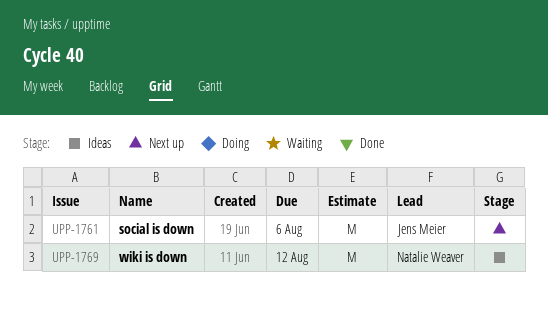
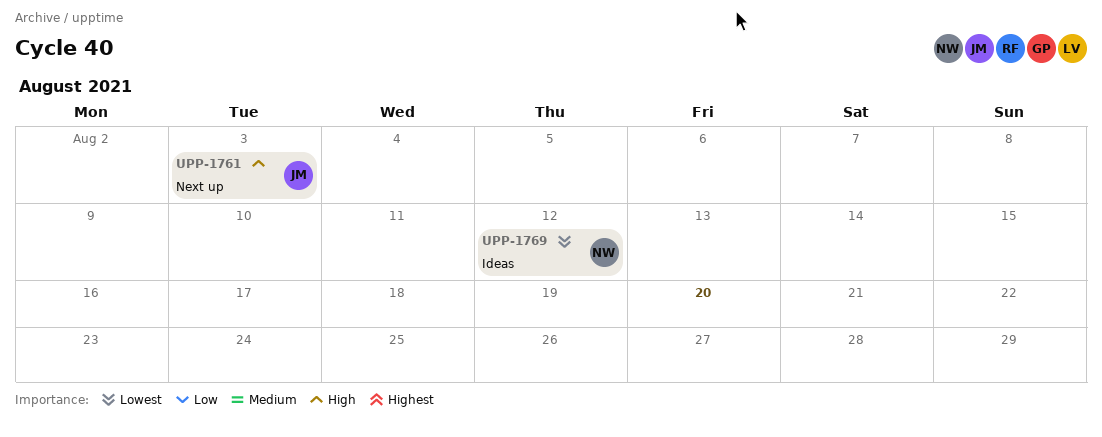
UPP-1761, due: Aug 6 -> Aug 3

